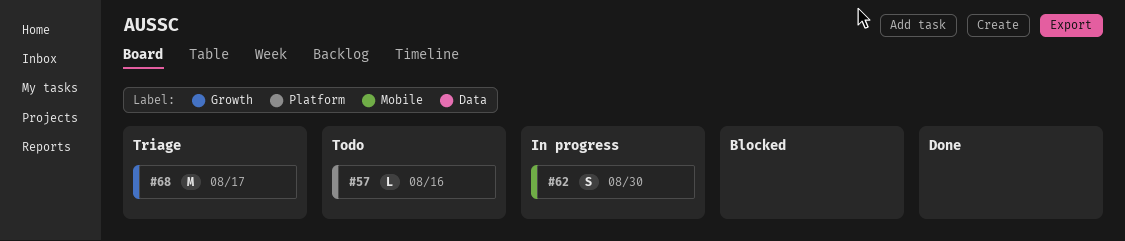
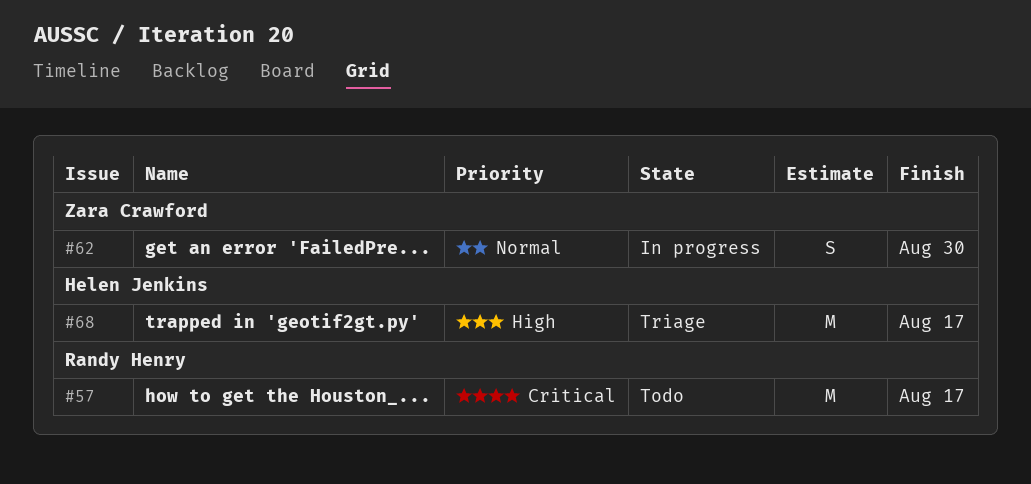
#57, estimate: L -> M
#57, due: Aug 16 -> Aug 17

